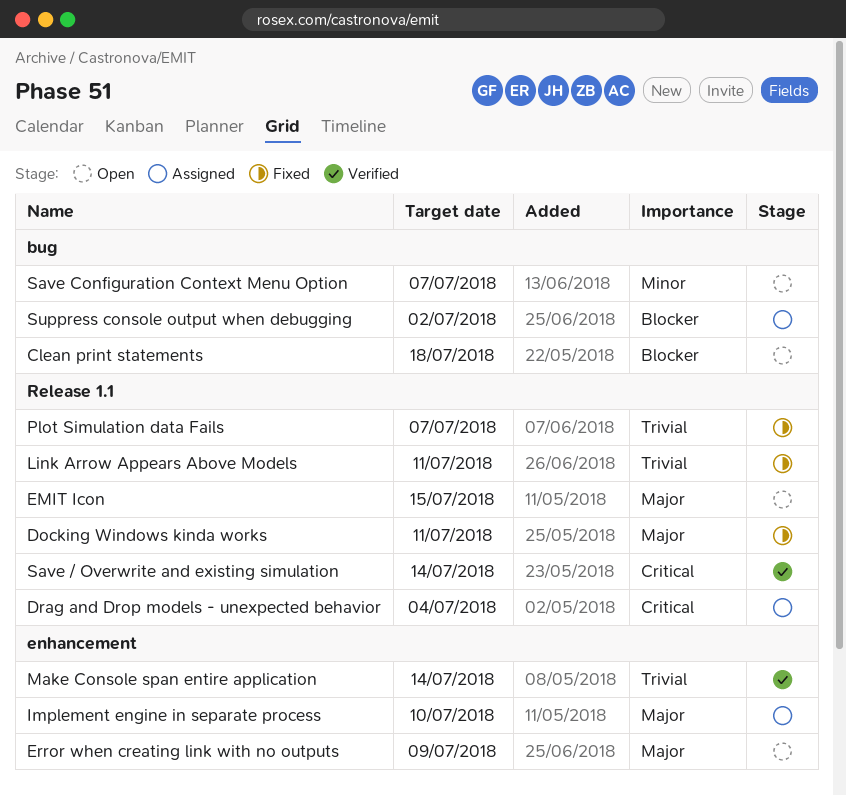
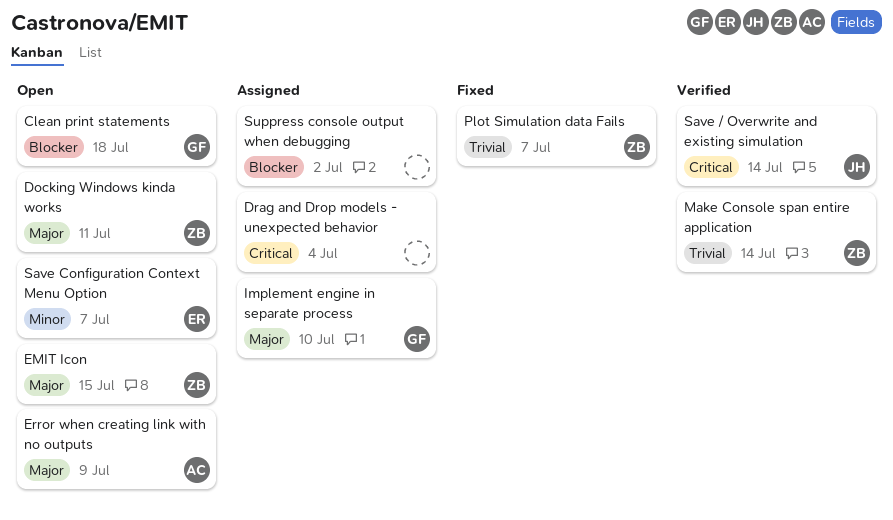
Docking Windows kinda works, status: Fixed -> Open
Link Arrow Appears Above Models: present -> none

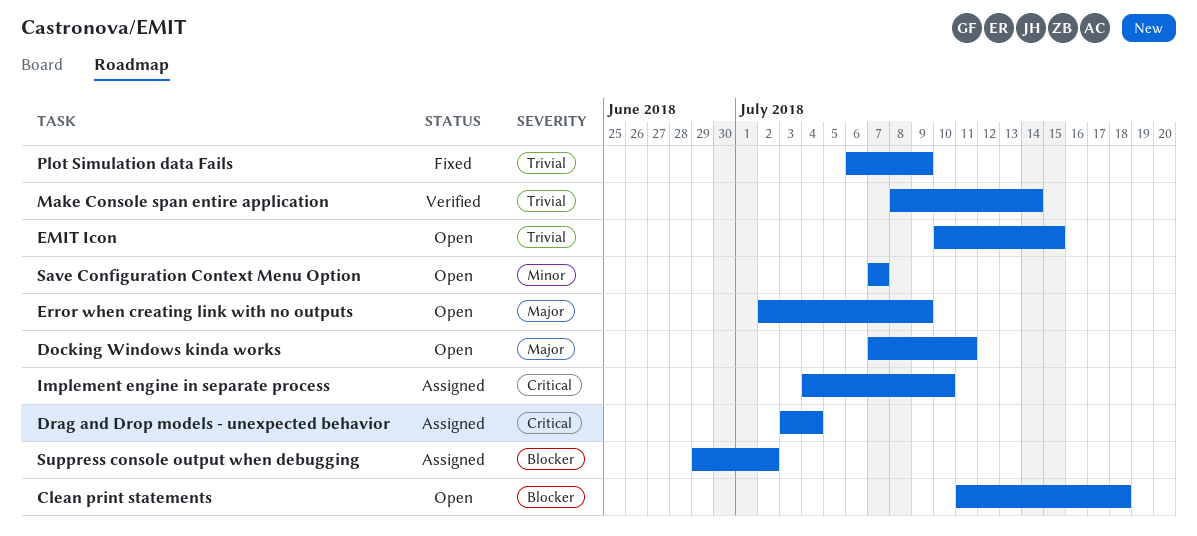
EMIT Icon, priority: Major -> Trivial
Implement engine in separate process, priority: Major -> Critical
Plot Simulation data Fails, due: Jul 7 -> Jul 9
Save / Overwrite and existing simulation: present -> none

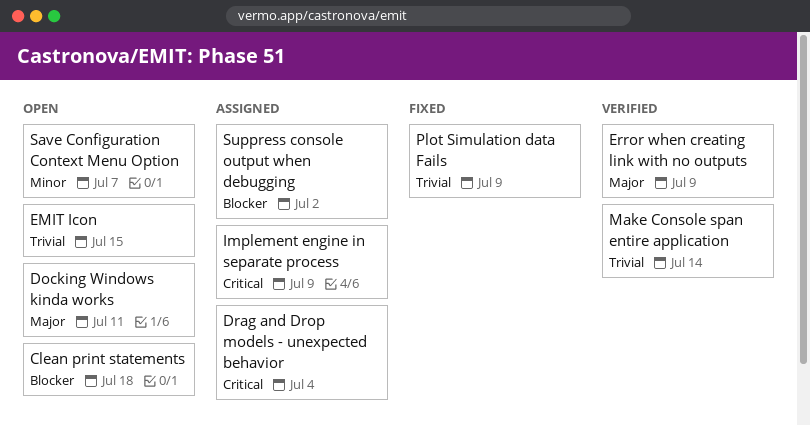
Error when creating link with no outputs, status: Open -> Verified
Implement engine in separate process, due: Jul 10 -> Jul 9

